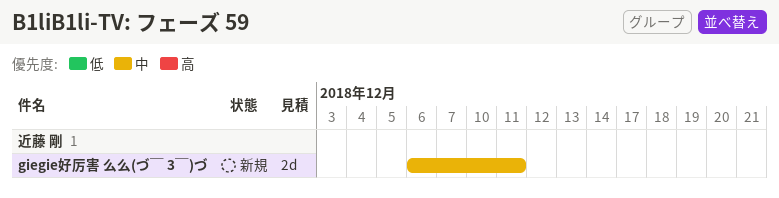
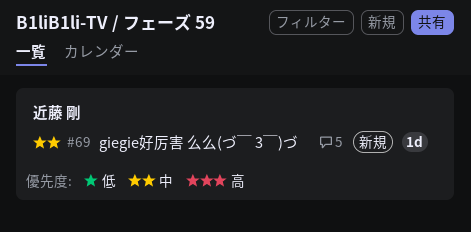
giegie好厉害 么么(づ￣ 3￣)づ, estimate: 2d -> 1d

